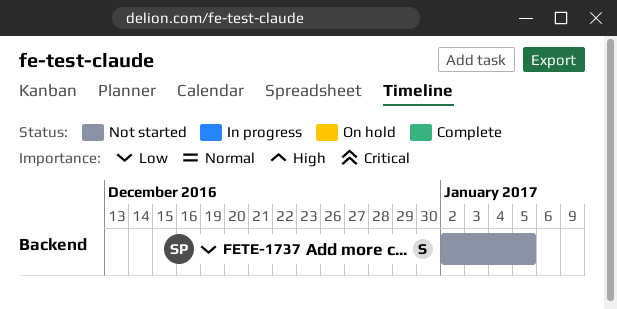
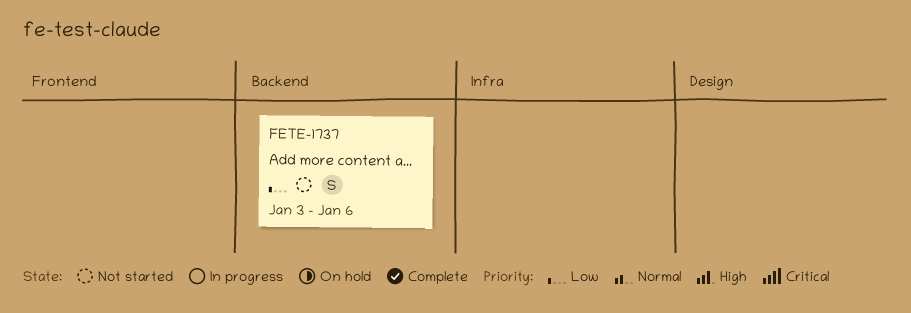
FETE-1737, start: Jan 2 -> Jan 3
FETE-1737, due: Jan 5 -> Jan 6

